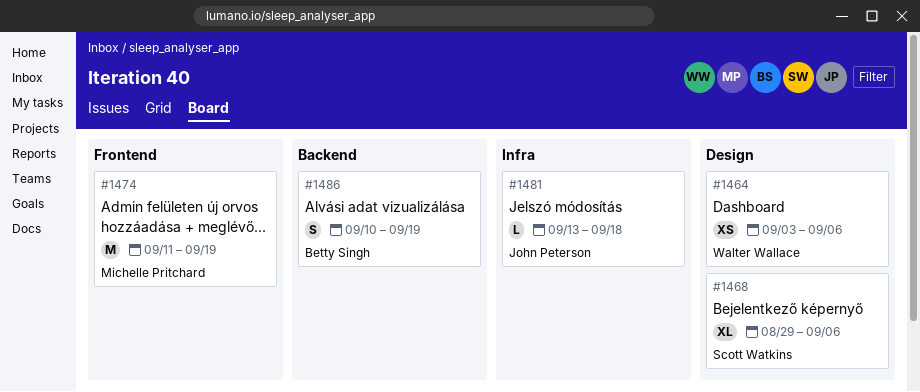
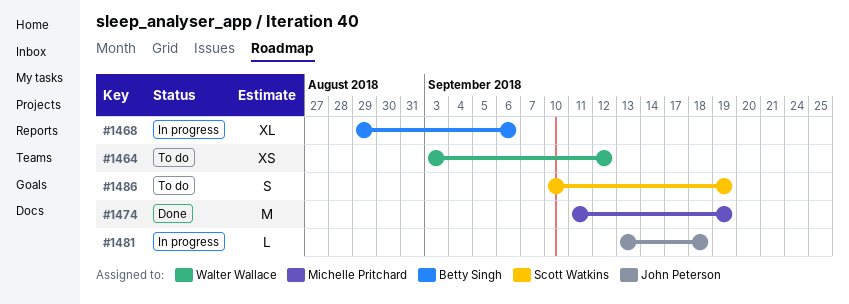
#1464, due: Sep 6 -> Sep 12
#1468, owner: Scott Watkins -> Betty Singh
#1486, owner: Betty Singh -> Scott Watkins

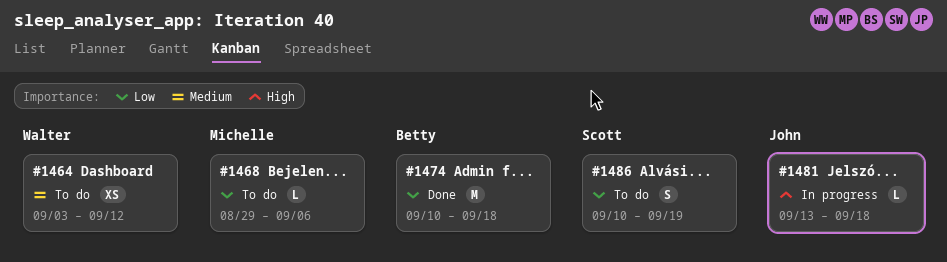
#1468, status: In progress -> To do
#1468, owner: Betty Singh -> Michelle Pritchard
#1468, estimate: XL -> L
#1474, owner: Michelle Pritchard -> Betty Singh
#1474, start: Sep 11 -> Sep 10
#1474, due: Sep 19 -> Sep 18

